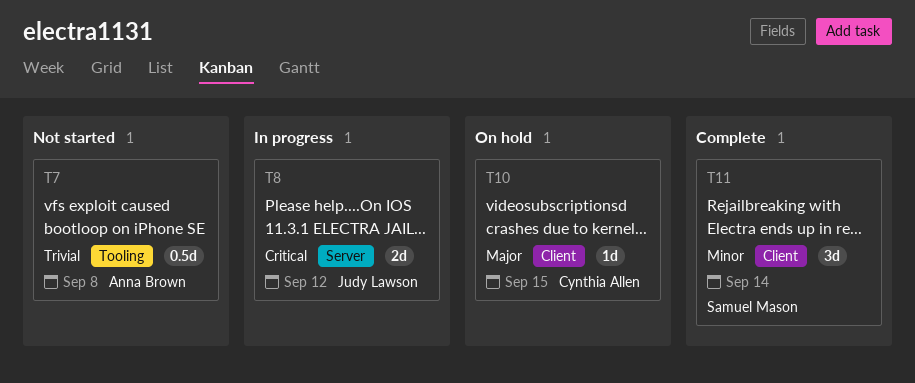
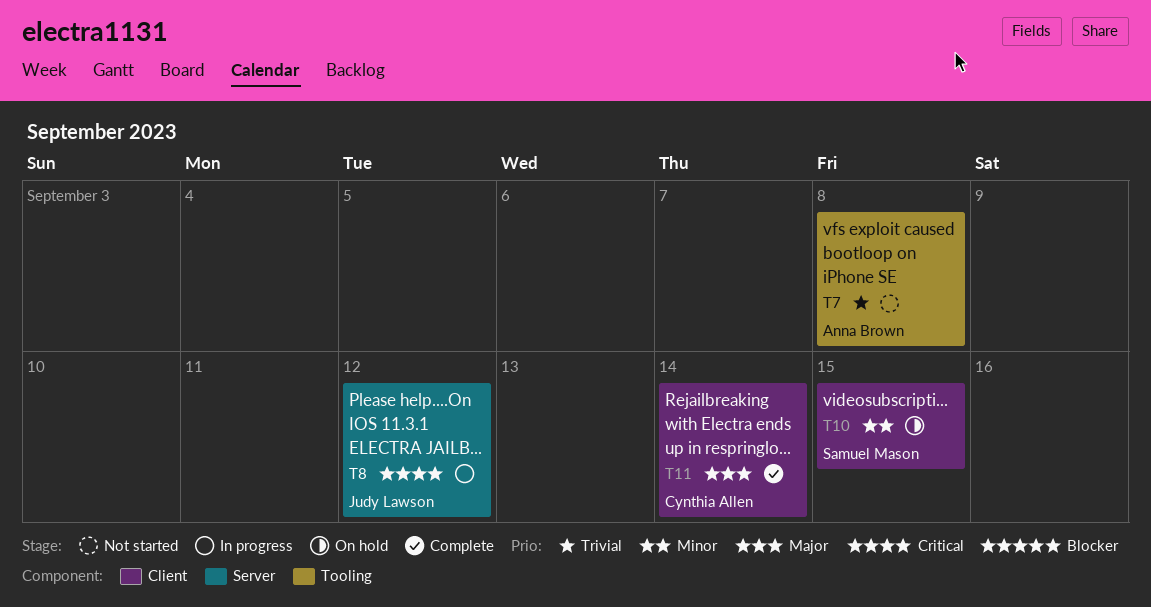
T10, owner: Cynthia Allen -> Samuel Mason
T10, priority: Major -> Minor
T11, owner: Samuel Mason -> Cynthia Allen
T11, priority: Minor -> Major

